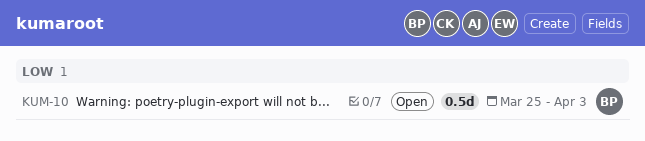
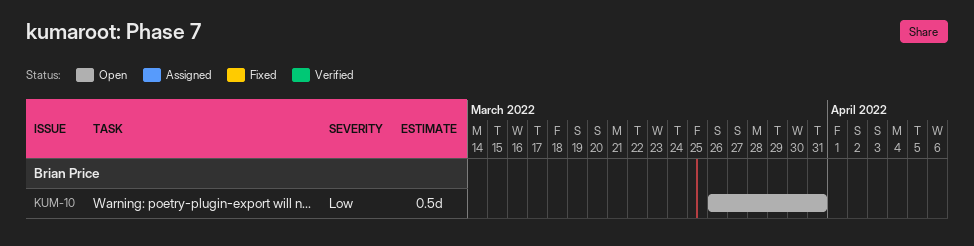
KUM-10, start: Mar 25 -> Mar 26
KUM-10, due: Apr 3 -> Mar 31

